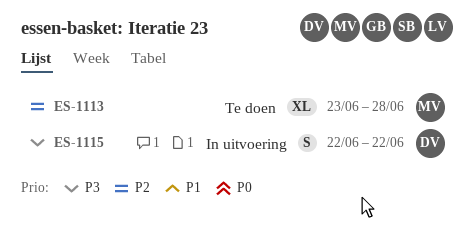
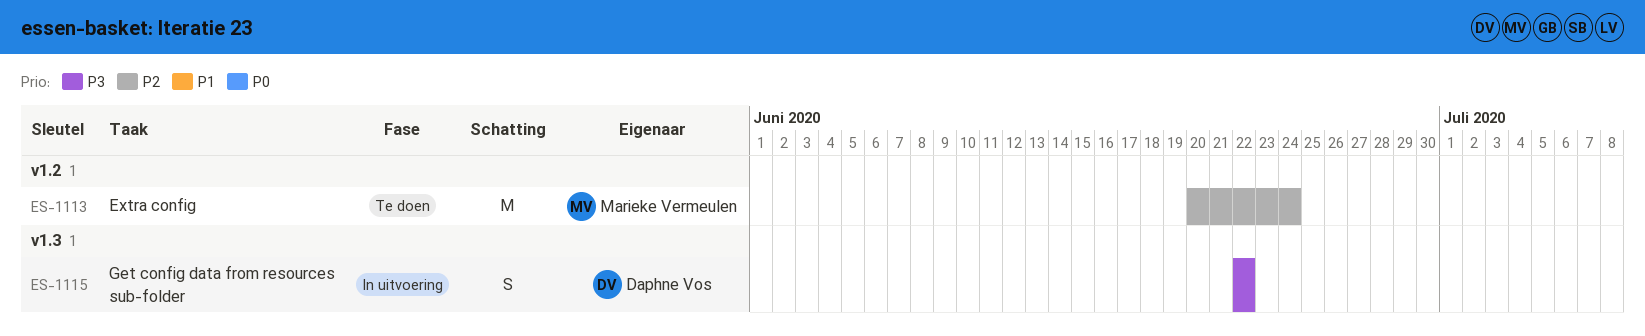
ES-1113, estimate: XL -> M
ES-1113, start: Jun 23 -> Jun 20
ES-1113, due: Jun 28 -> Jun 24

